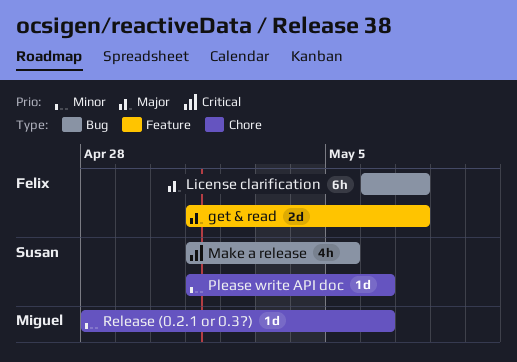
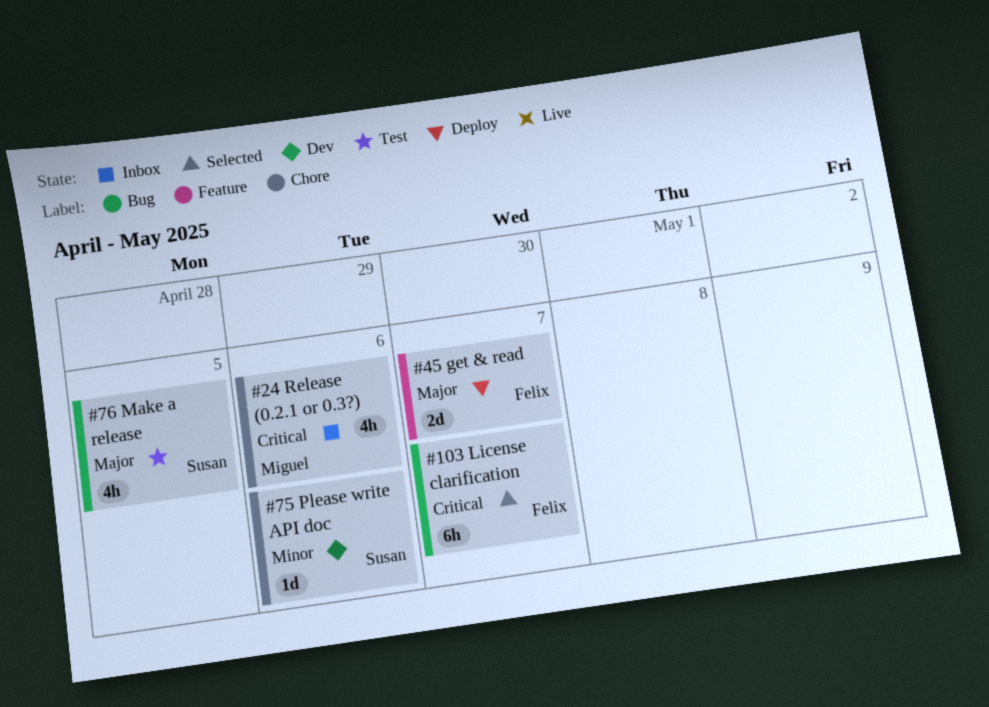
License clarification, priority: Major -> Critical
Make a release, priority: Critical -> Major
Release (0.2.1 or 0.3?), priority: Minor -> Critical
Release (0.2.1 or 0.3?), estimate: 1d -> 4h

